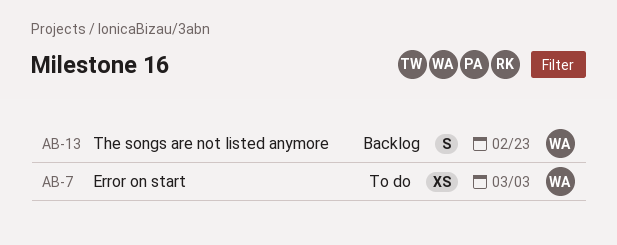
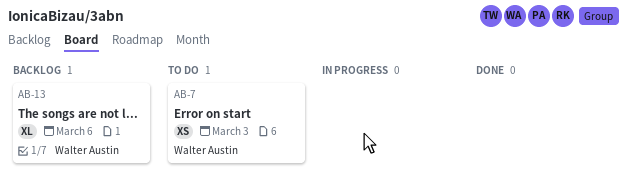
AB-13, estimate: S -> XL
AB-13, due: Feb 23 -> Mar 6

